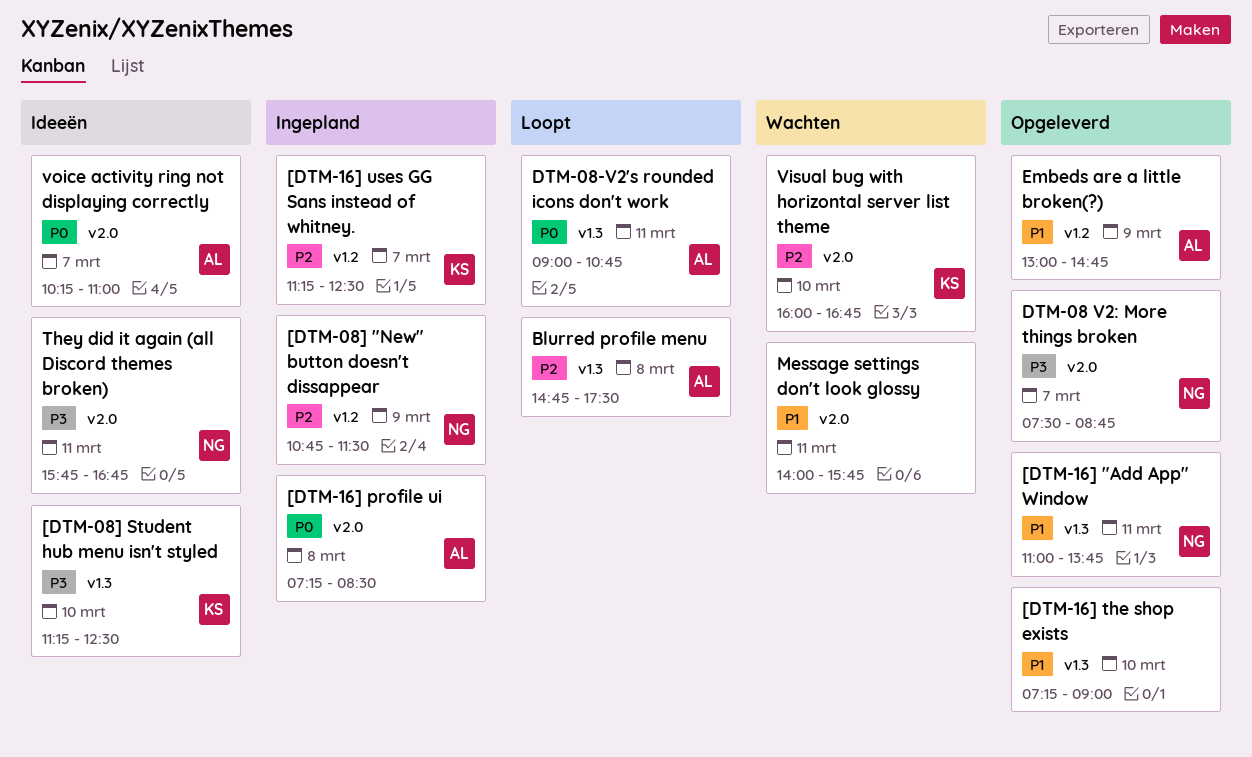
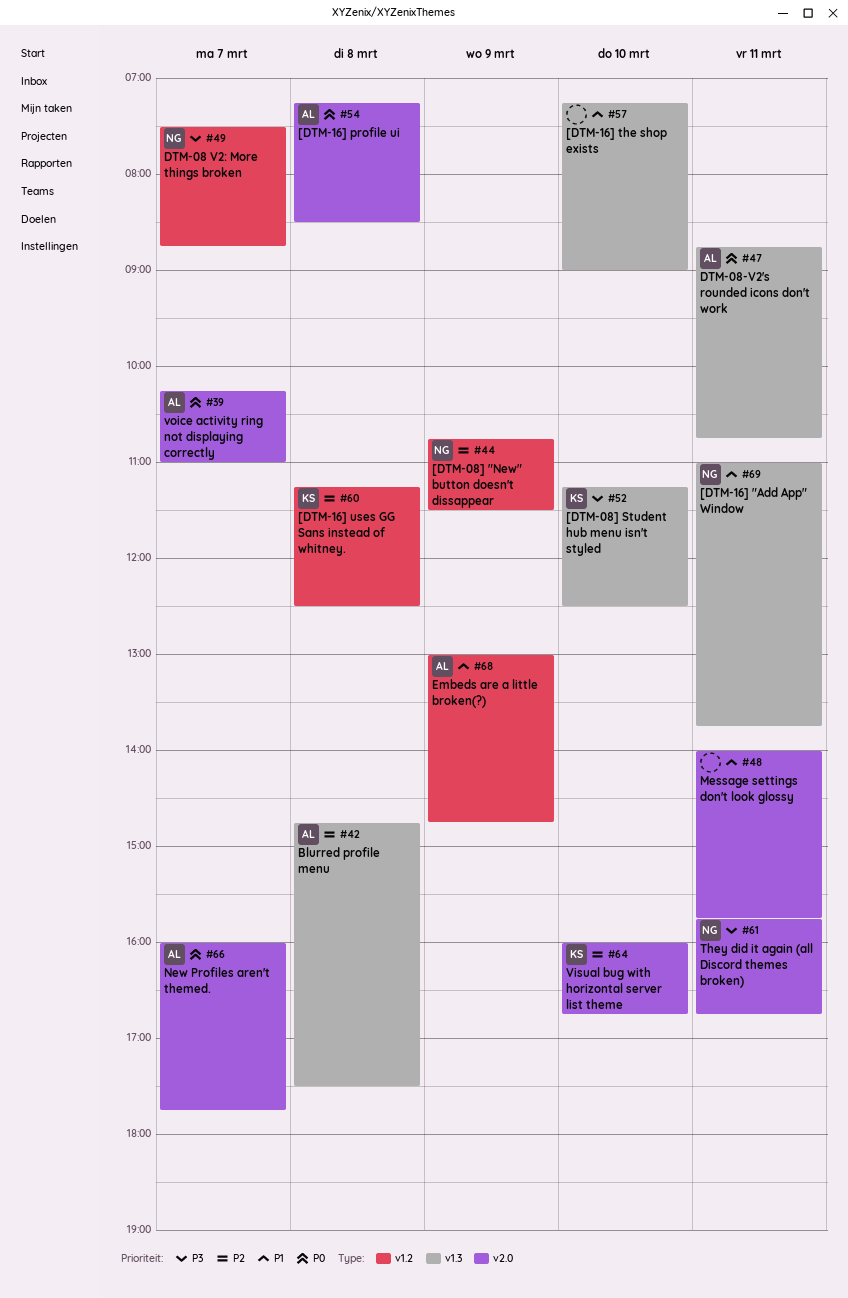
[DTM-16] uses GG Sans instead of whitney., day: Mar 7 -> Mar 8
DTM-08 V2: More things broken, label: v2.0 -> v1.2
DTM-08-V2's rounded icons don't work, begins: 09:00 -> 08:45
New Profiles aren't themed.: none -> present

